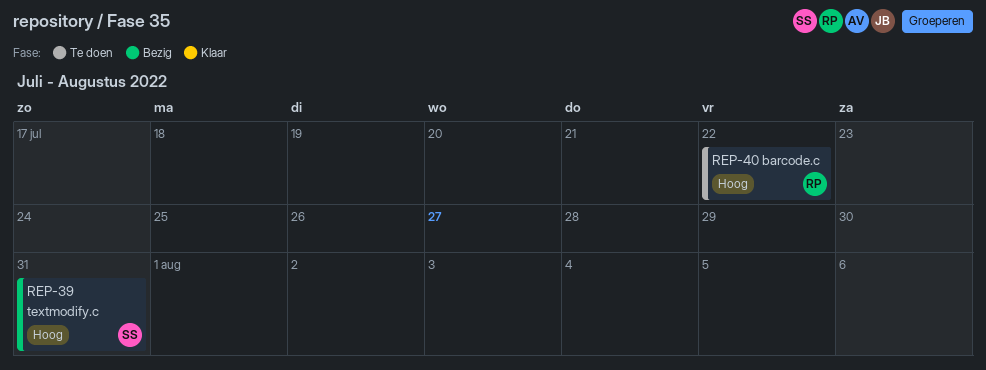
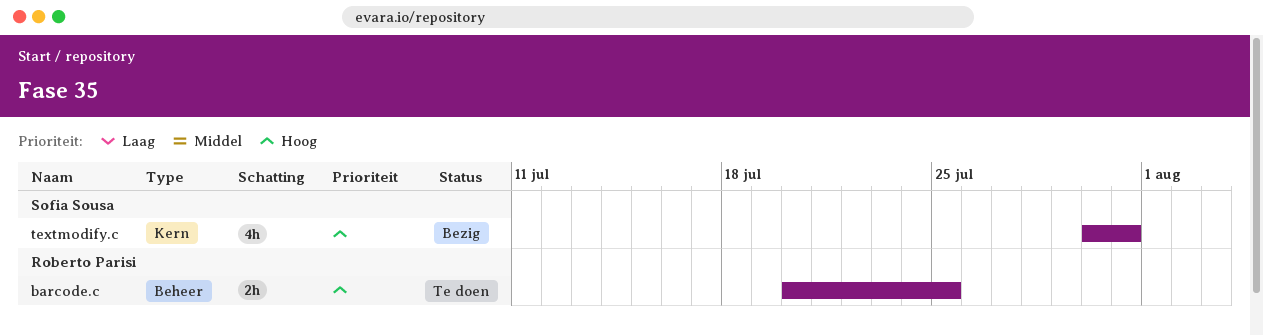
barcode.c, due: Jul 22 -> Jul 25

